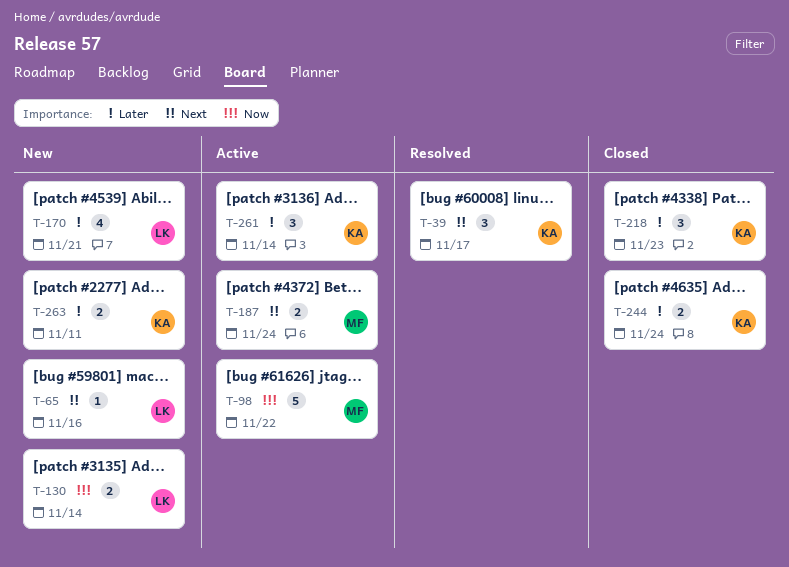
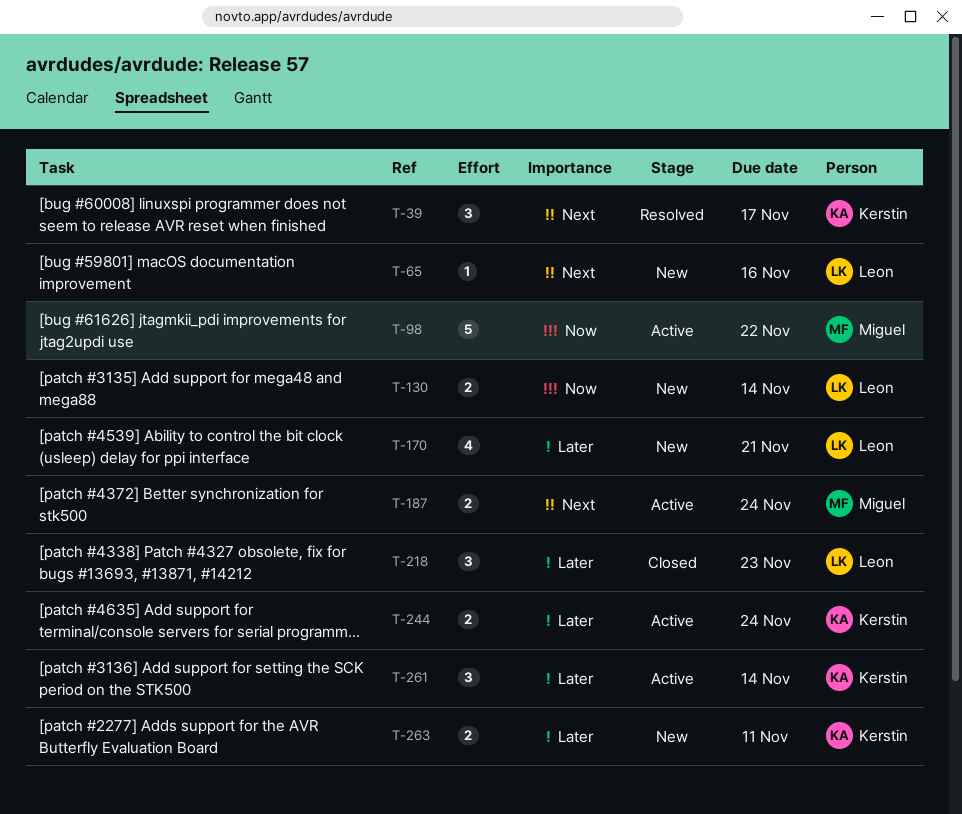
T-218, owner: Kerstin -> Leon
T-244, status: Closed -> Active

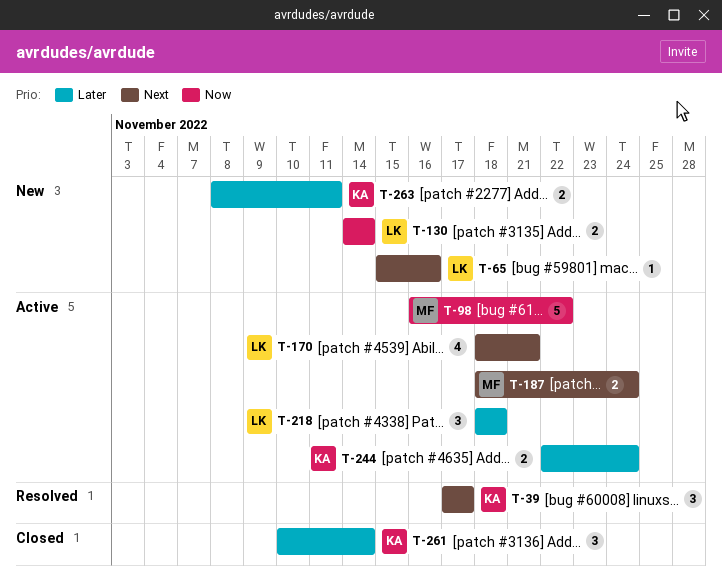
T-170, status: New -> Active
T-170, priority: Later -> Next
T-218, status: Closed -> Active
T-218, due: Nov 23 -> Nov 18
T-261, status: Active -> Closed

